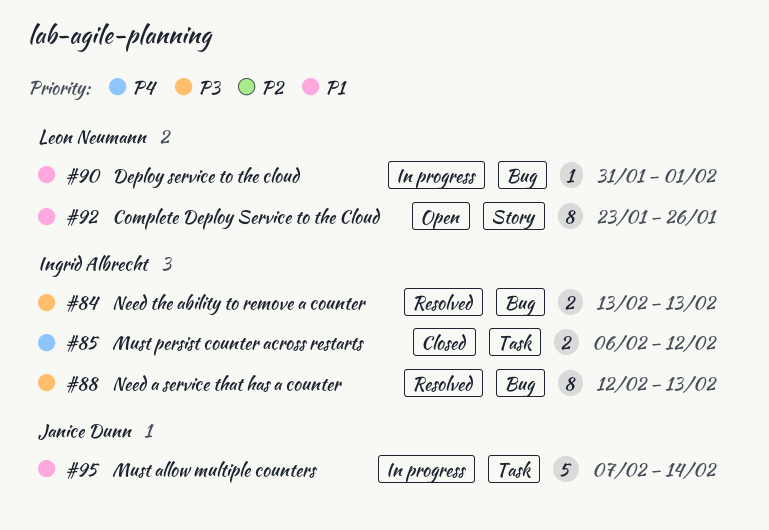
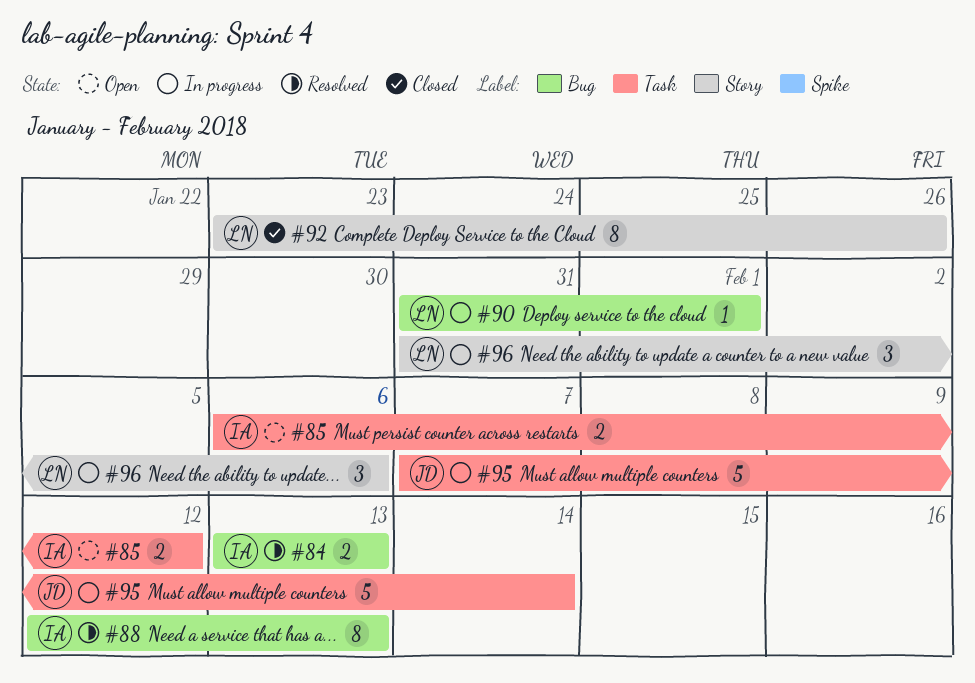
#85, status: Closed -> Open
#92, status: Open -> Closed
#96: none -> present

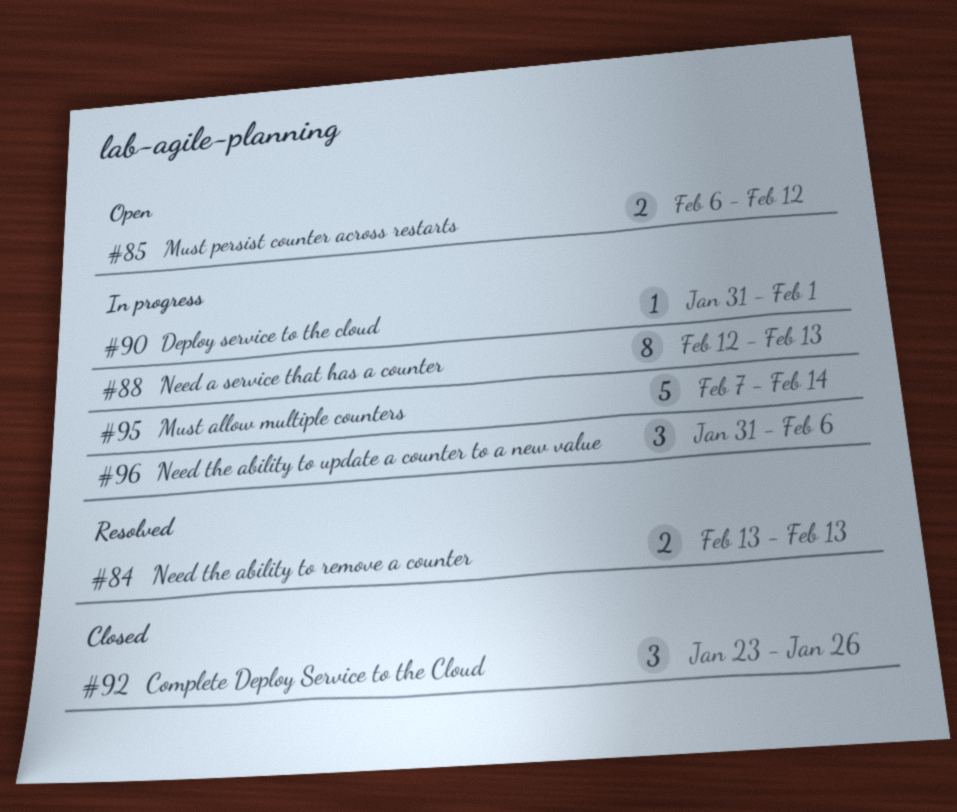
#88, status: Resolved -> In progress
#92, estimate: 8 -> 3

